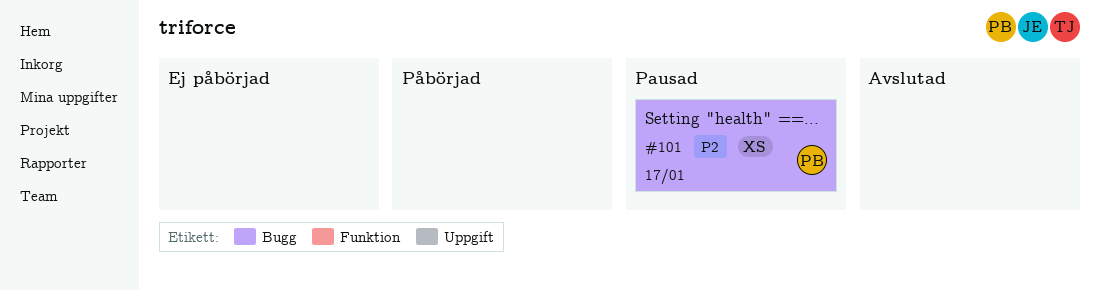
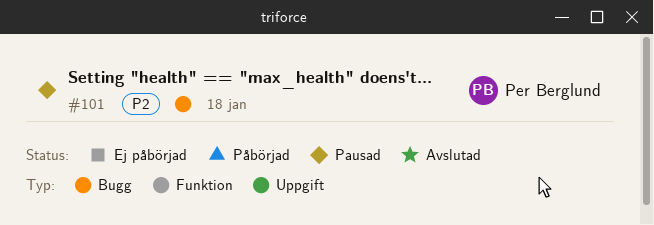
#101, due: Jan 17 -> Jan 18

